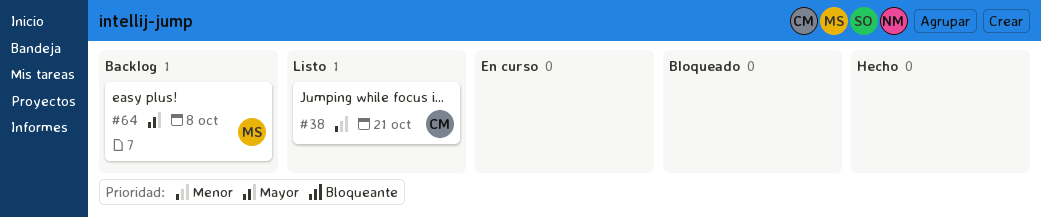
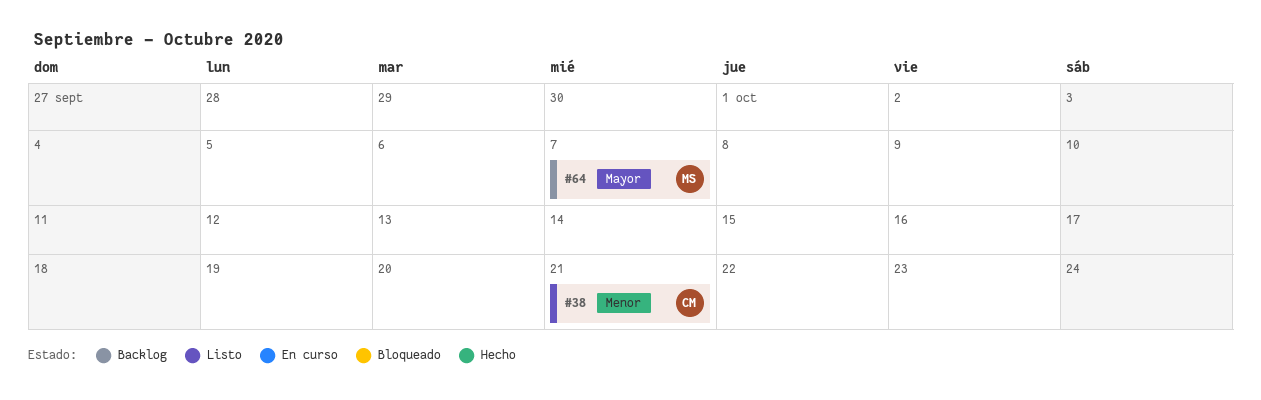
#64, due: Oct 8 -> Oct 7

